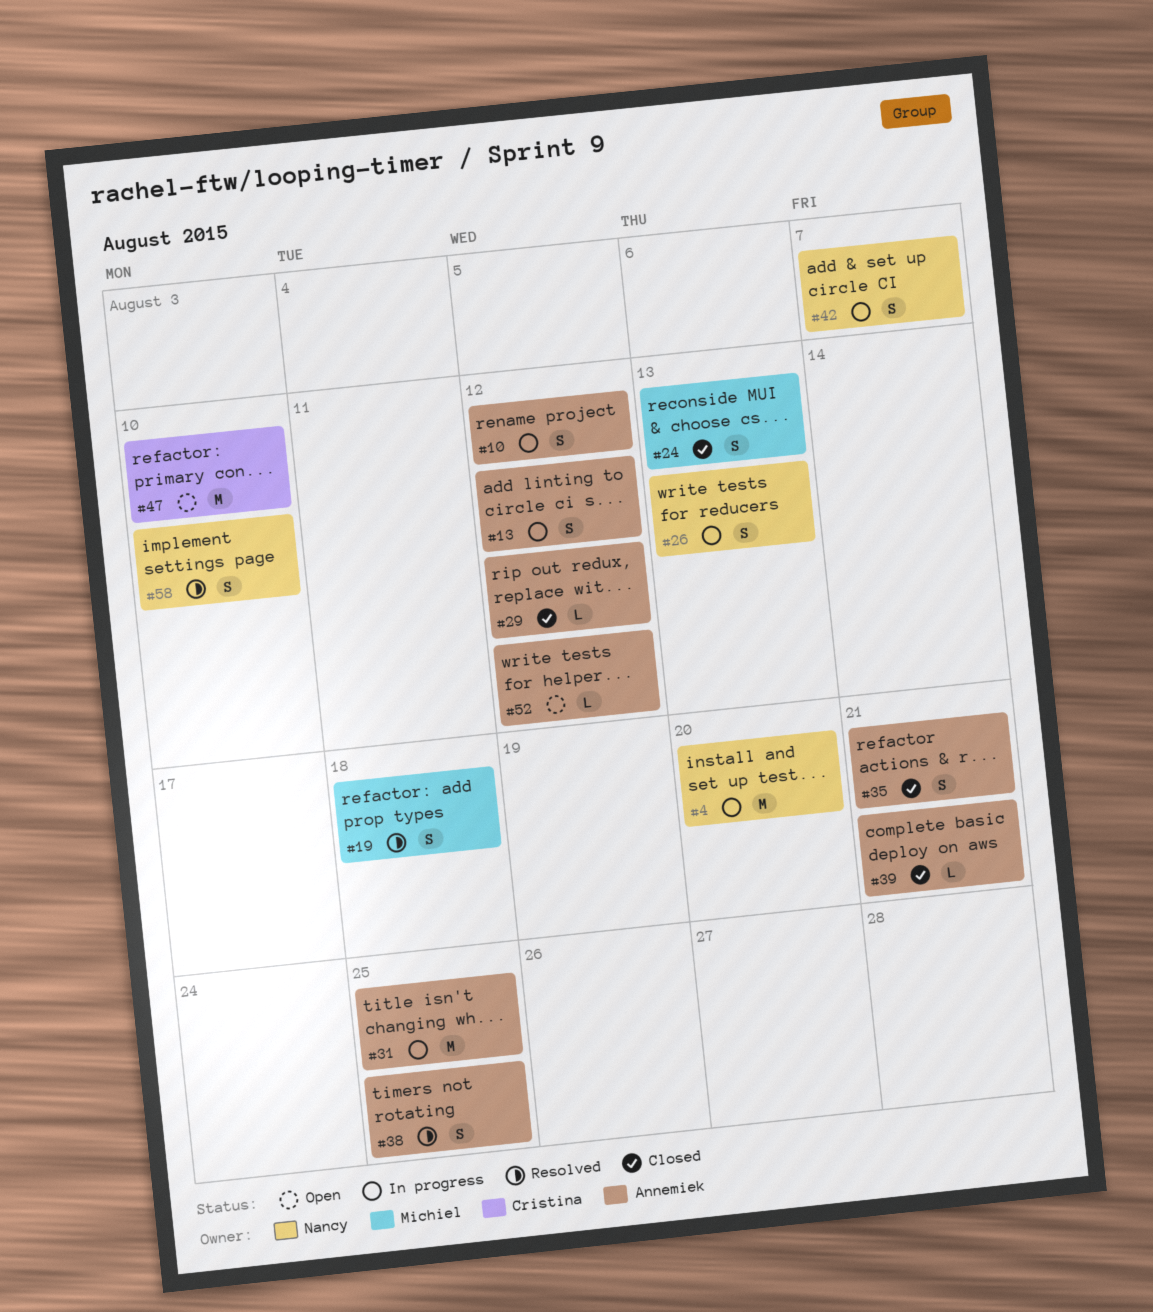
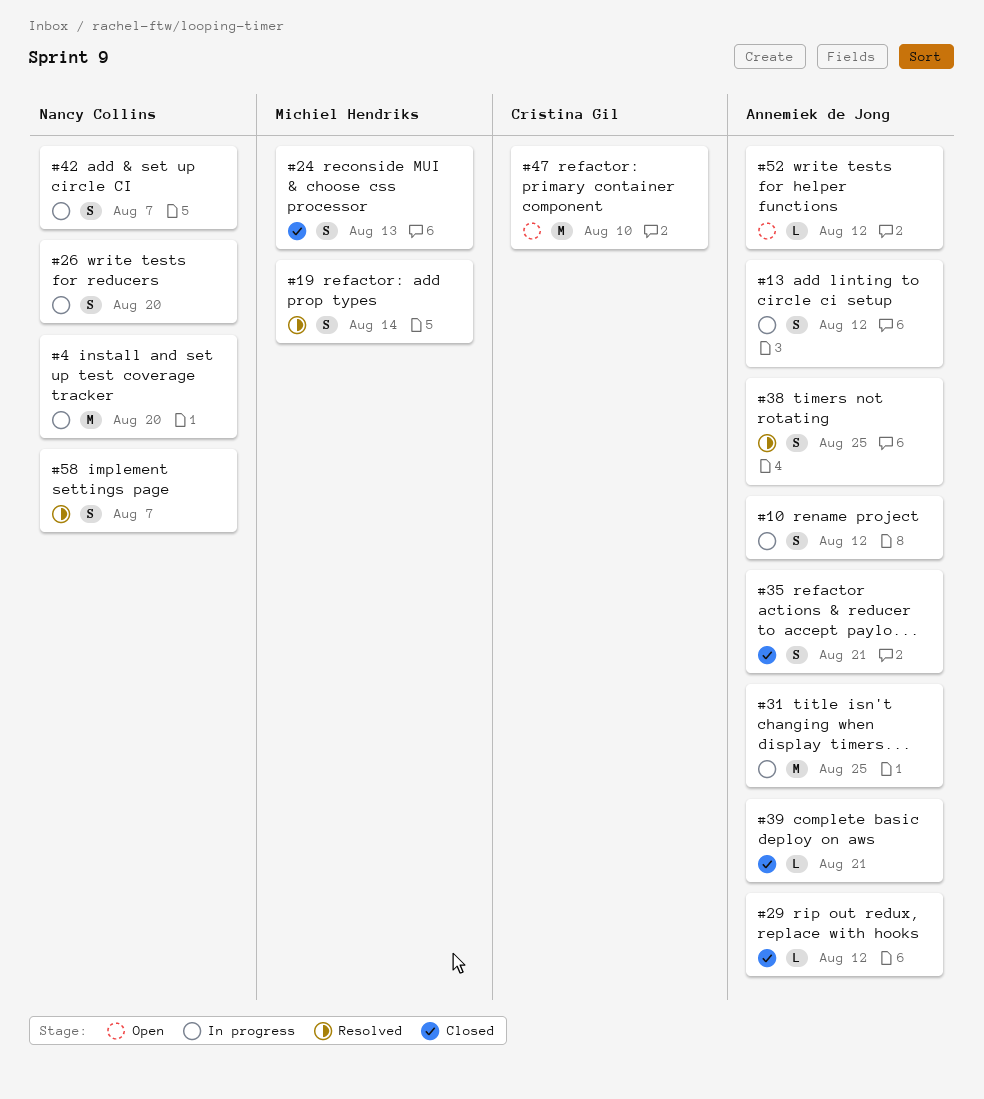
#19, due: Aug 18 -> Aug 14
#26, due: Aug 13 -> Aug 20
#58, due: Aug 10 -> Aug 7

